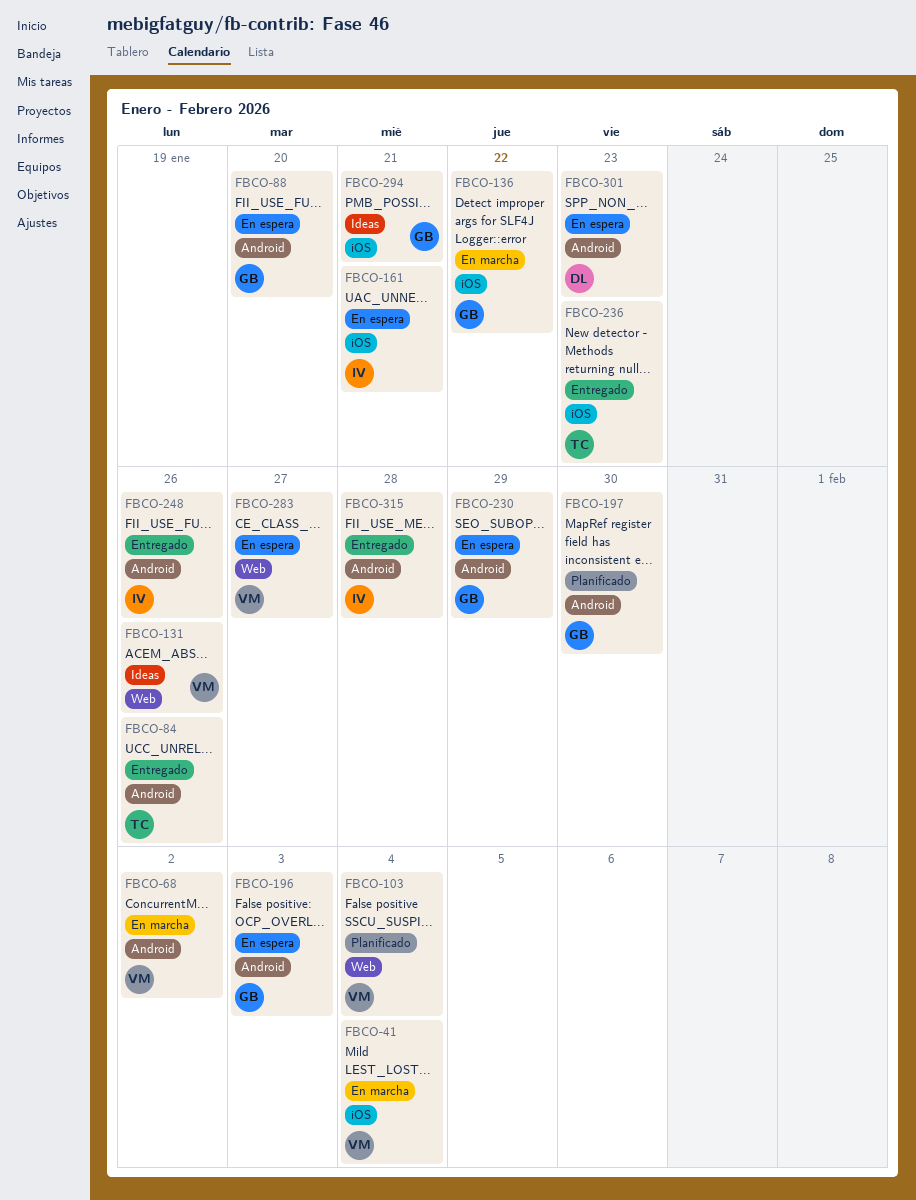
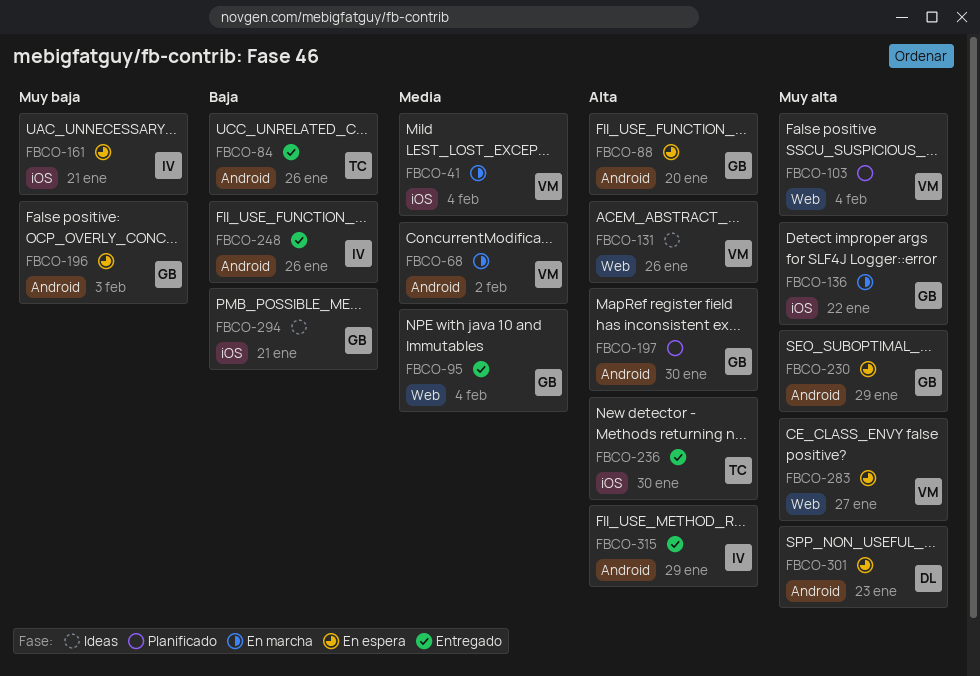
FBCO-95: none -> present
FBCO-236, due: Jan 23 -> Jan 30
FBCO-315, due: Jan 28 -> Jan 29

